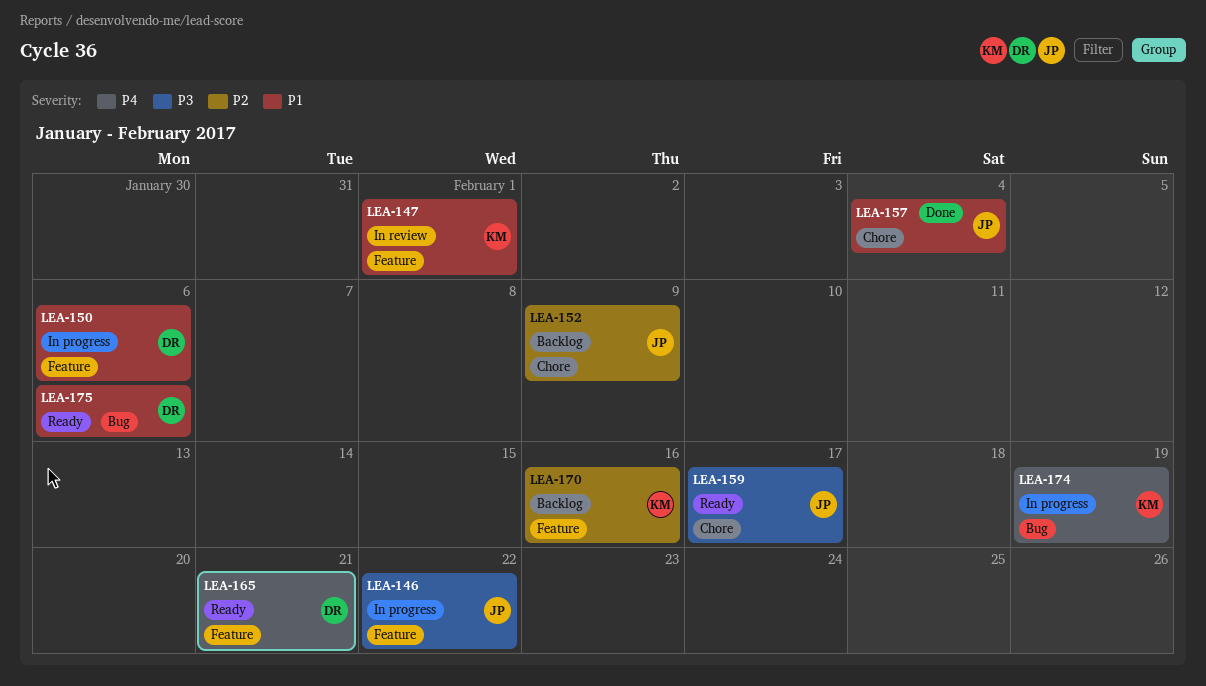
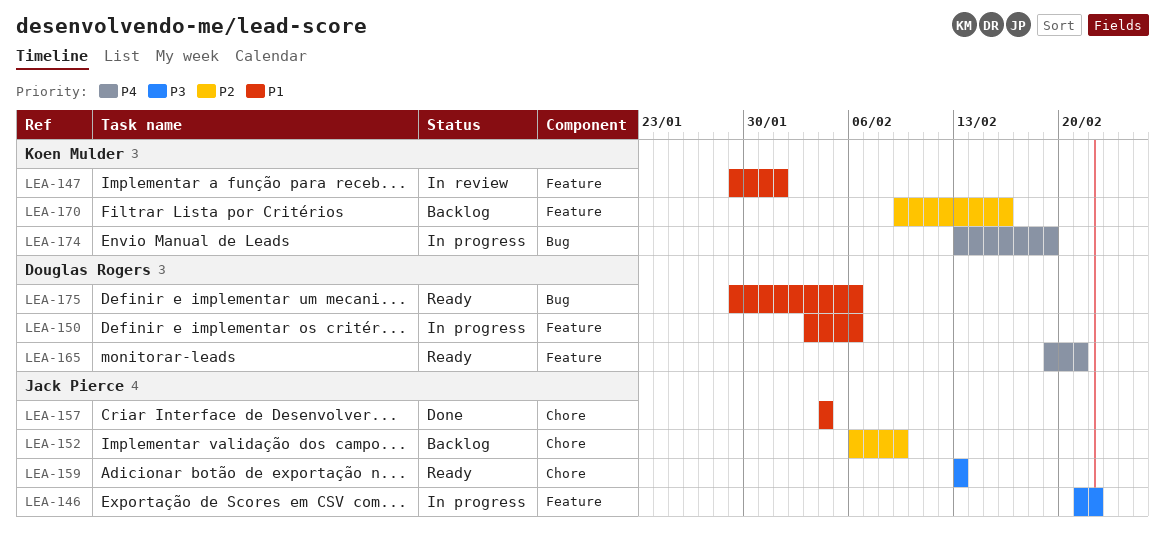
LEA-159, due: Feb 17 -> Feb 13

